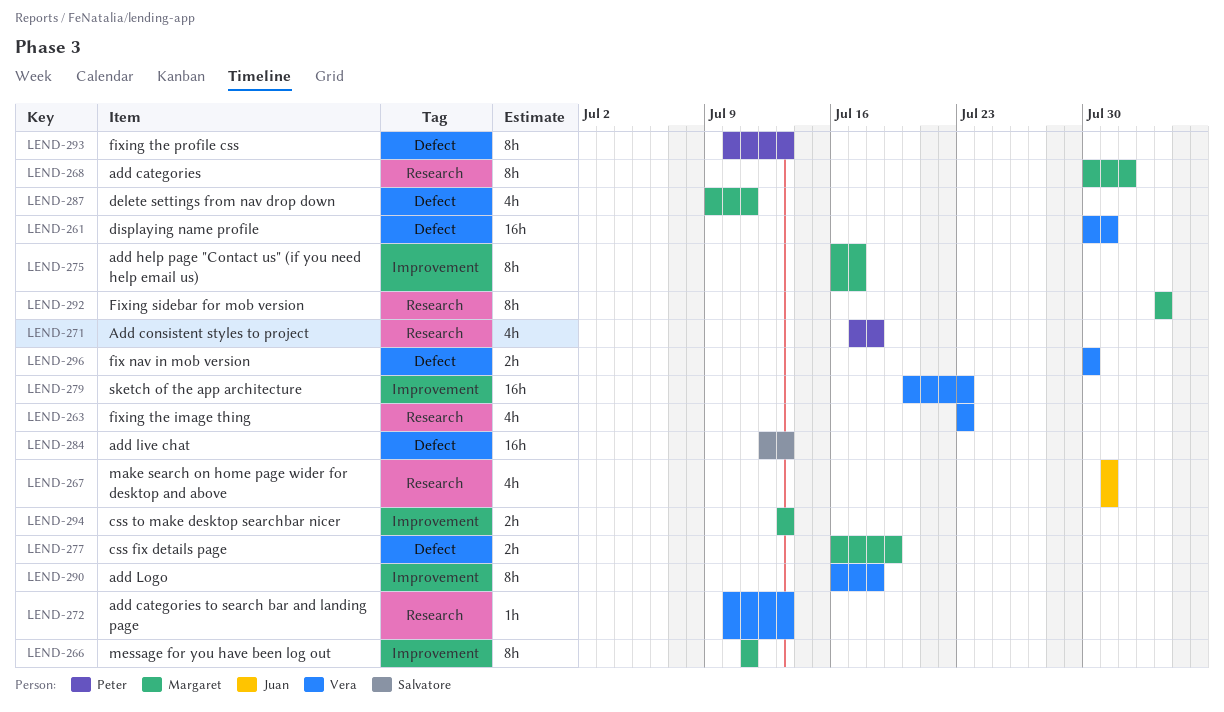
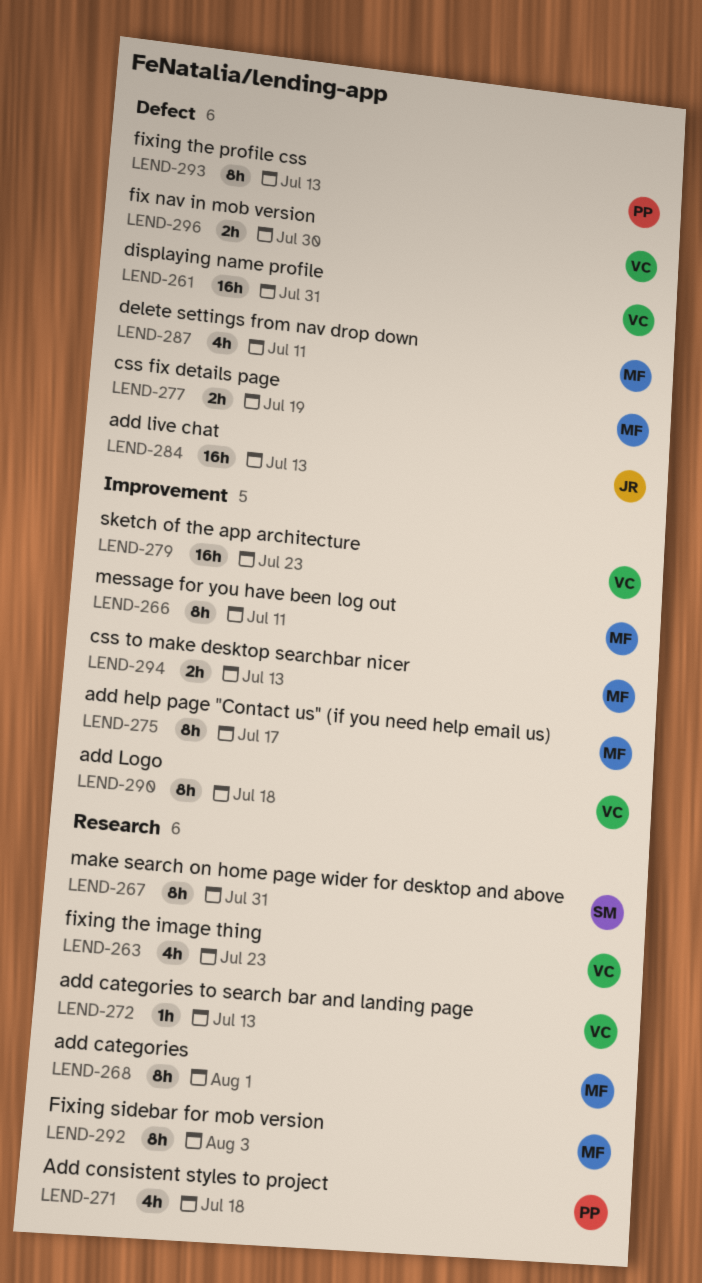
LEND-267, owner: Juan -> Salvatore
LEND-267, estimate: 4h -> 8h
LEND-284, owner: Salvatore -> Juan

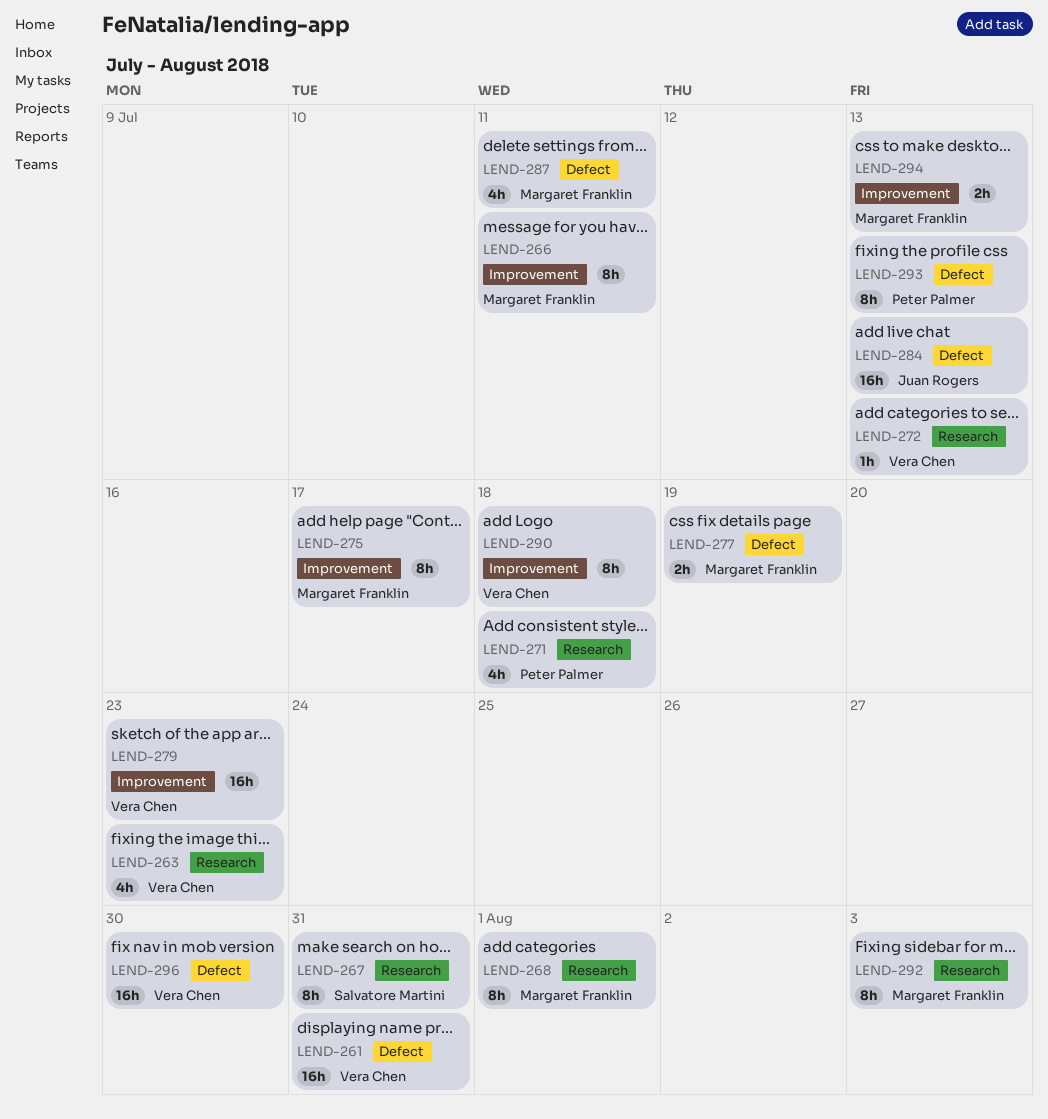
LEND-296, estimate: 2h -> 16h

